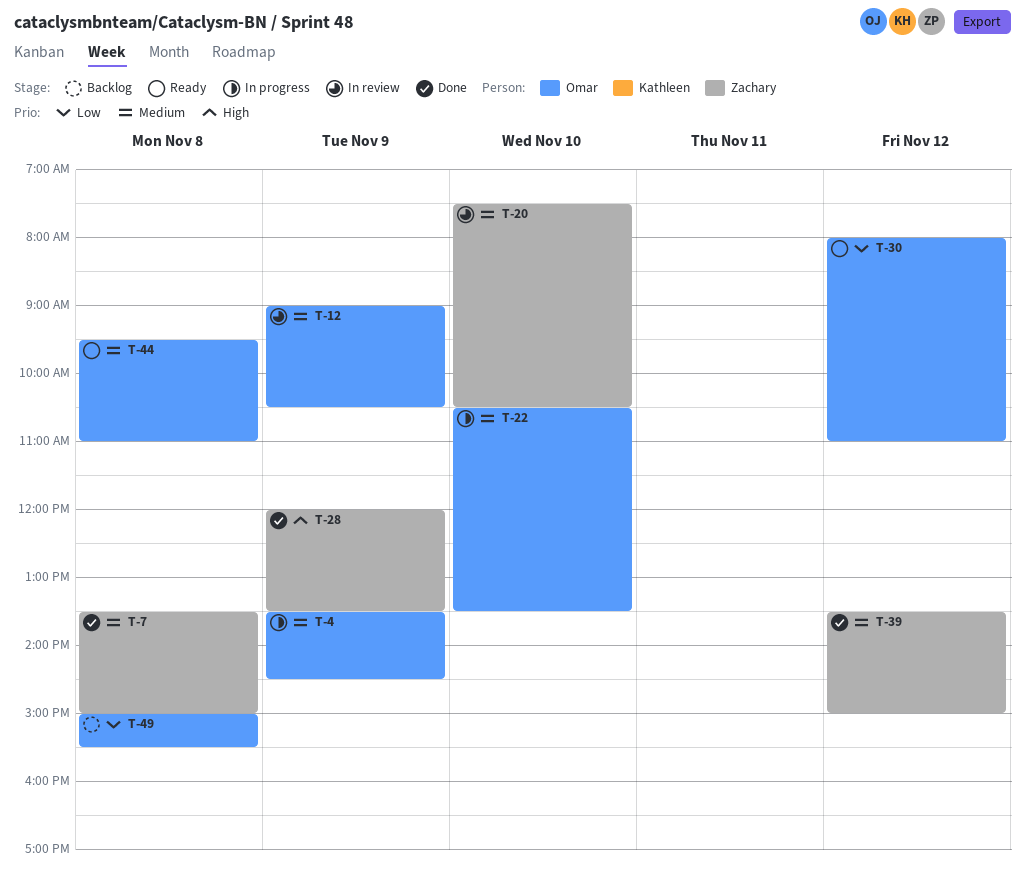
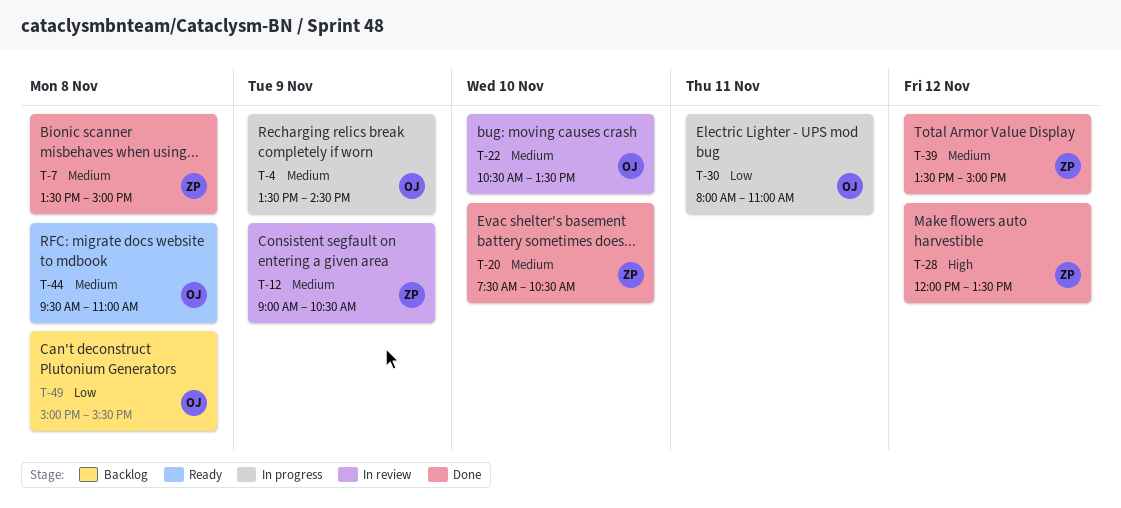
T-12, owner: Omar -> Zachary
T-20, status: In review -> Done
T-22, status: In progress -> In review
T-28, day: Nov 9 -> Nov 12
T-30, status: Ready -> In progress
T-30, day: Nov 12 -> Nov 11

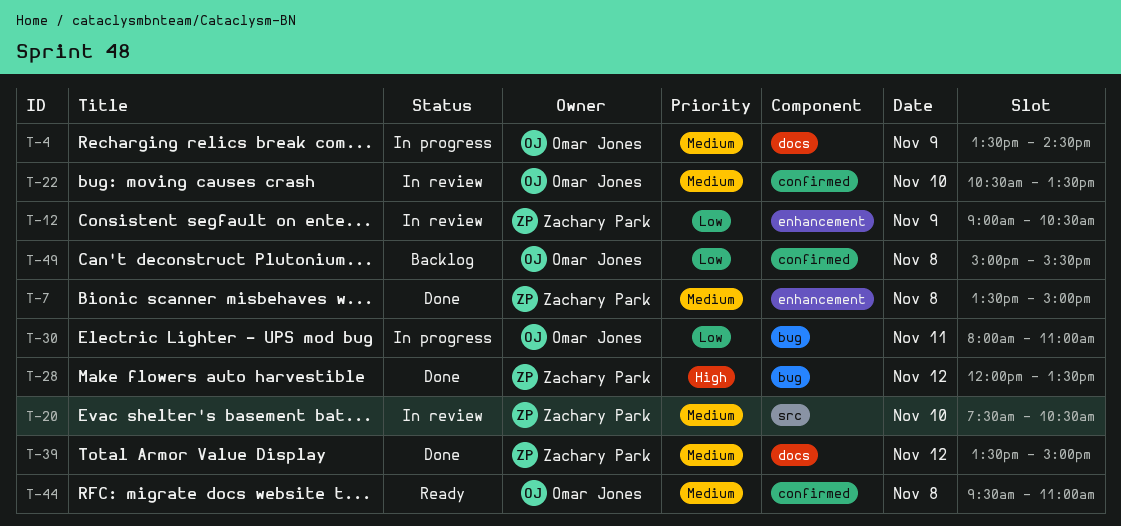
T-12, priority: Medium -> Low
T-20, status: Done -> In review

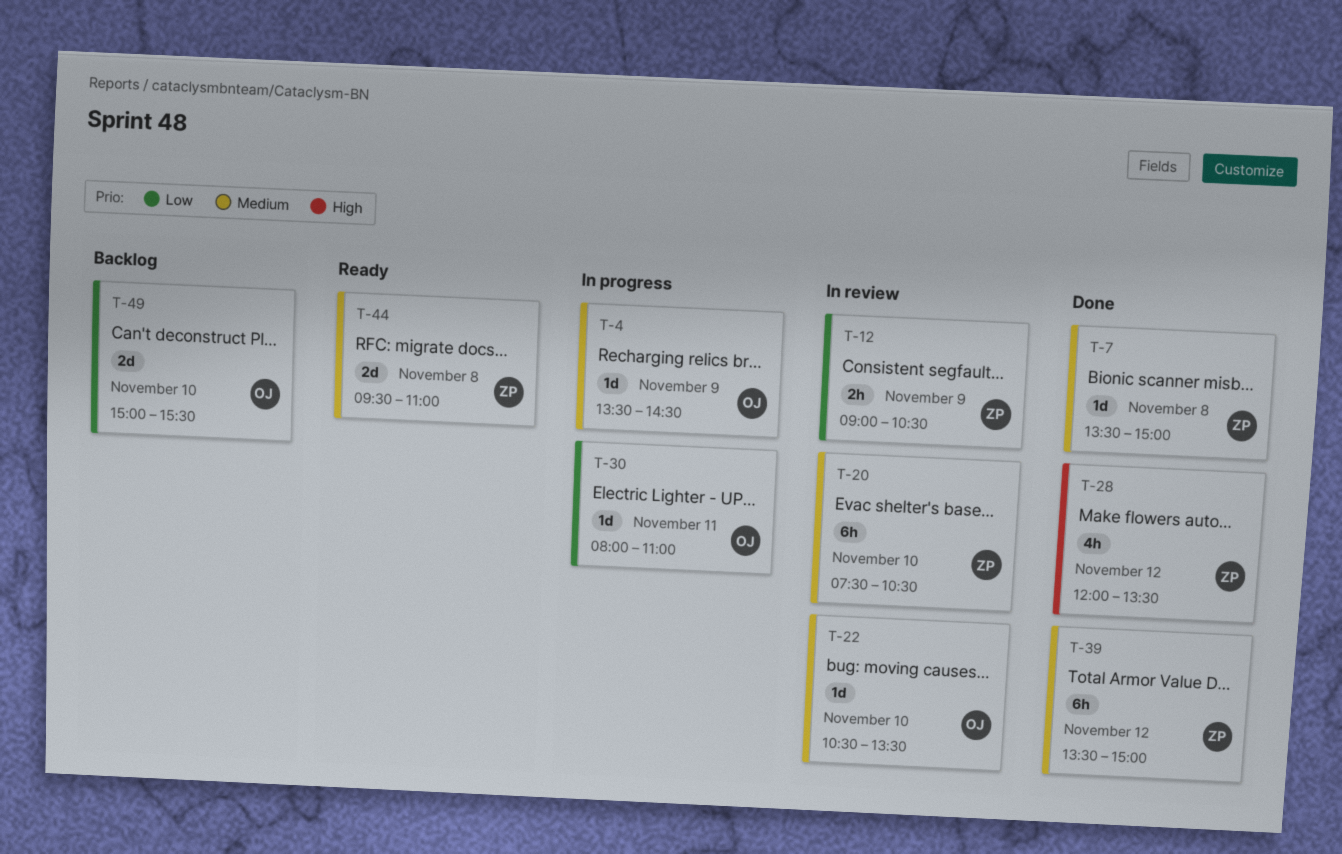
T-44, owner: Omar Jones -> Zachary Park
T-49, day: Nov 8 -> Nov 10

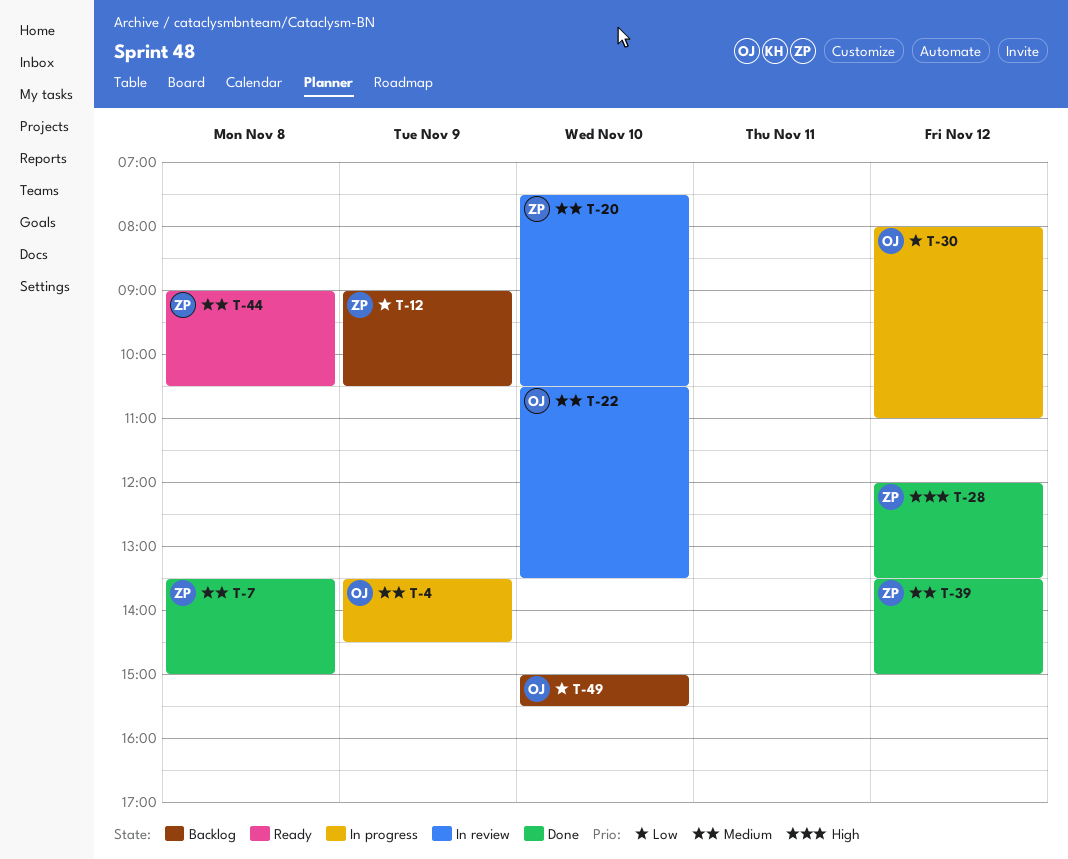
T-12, status: In review -> Backlog
T-30, day: Nov 11 -> Nov 12
T-44, begins: 09:30 -> 09:00
T-44, ends: 11:00 -> 10:30

